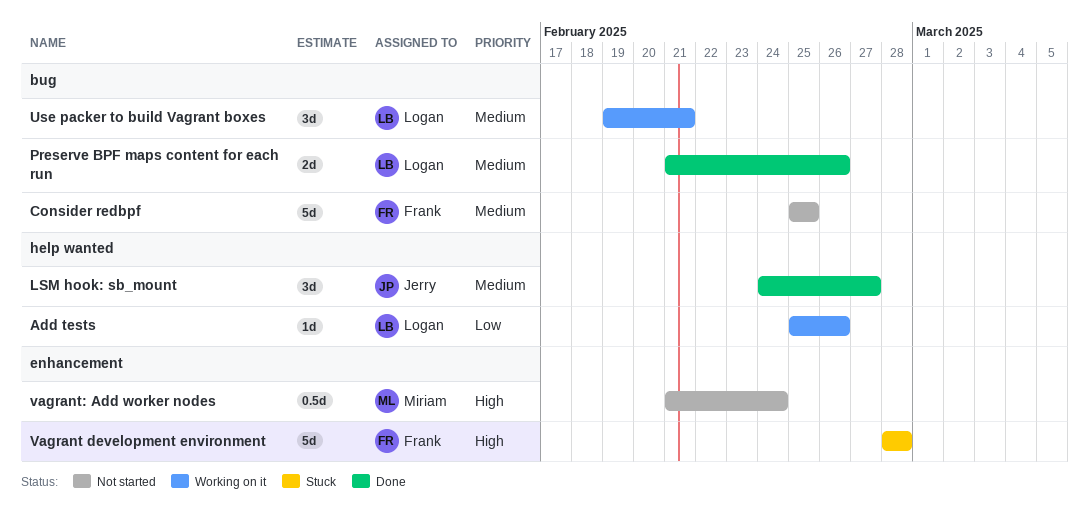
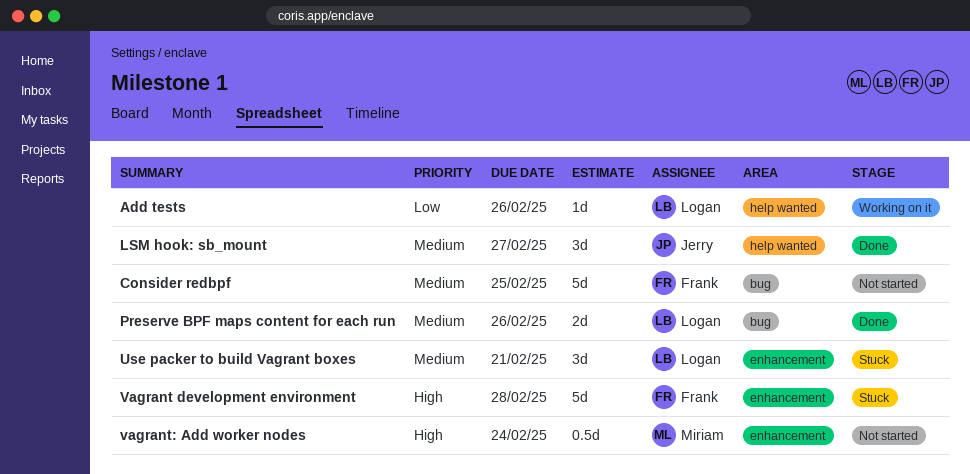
Use packer to build Vagrant boxes, status: Working on it -> Stuck
Use packer to build Vagrant boxes, label: bug -> enhancement

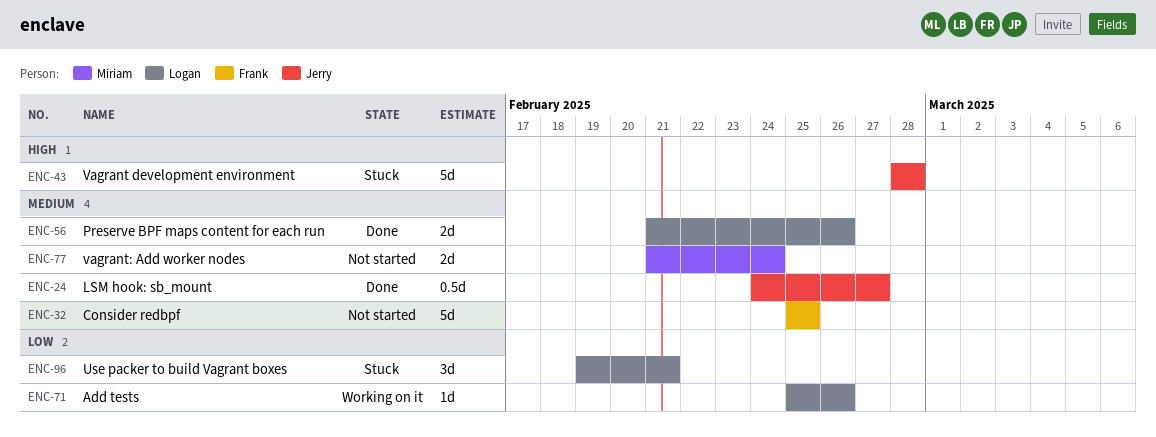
LSM hook: sb_mount, estimate: 3d -> 0.5d
Use packer to build Vagrant boxes, priority: Medium -> Low
Vagrant development environment, owner: Frank -> Jerry
vagrant: Add worker nodes, priority: High -> Medium
vagrant: Add worker nodes, estimate: 0.5d -> 2d

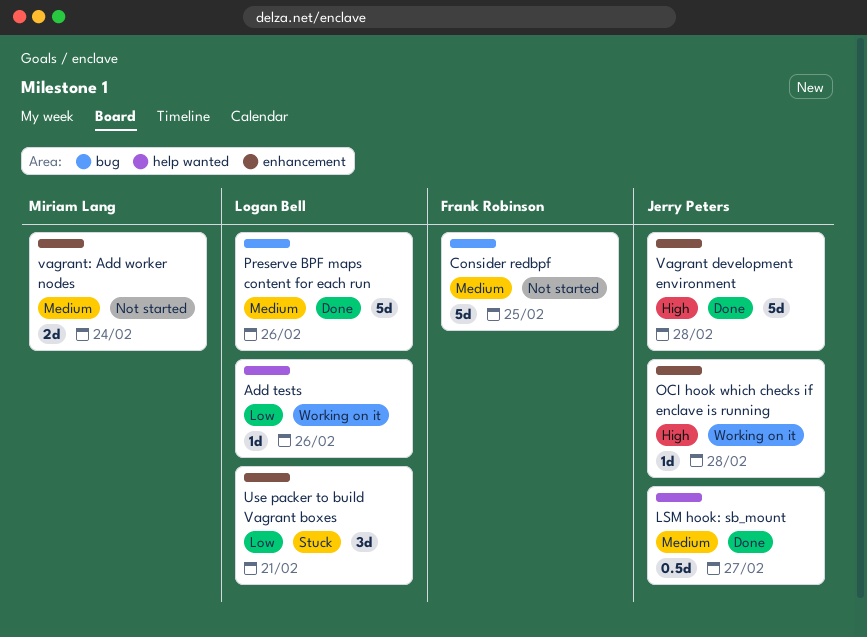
OCI hook which checks if enclave is running: none -> present
Preserve BPF maps content for each run, estimate: 2d -> 5d
Vagrant development environment, status: Stuck -> Done

